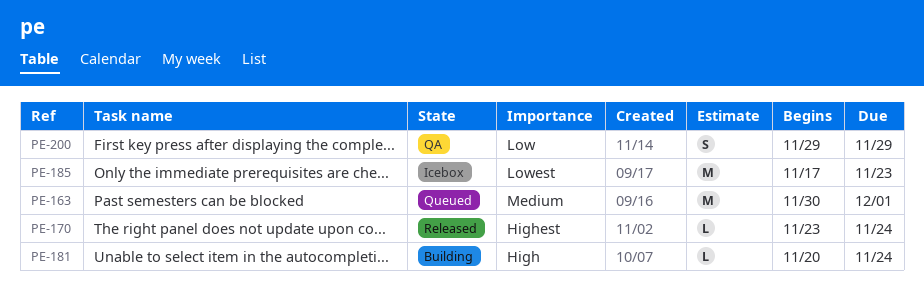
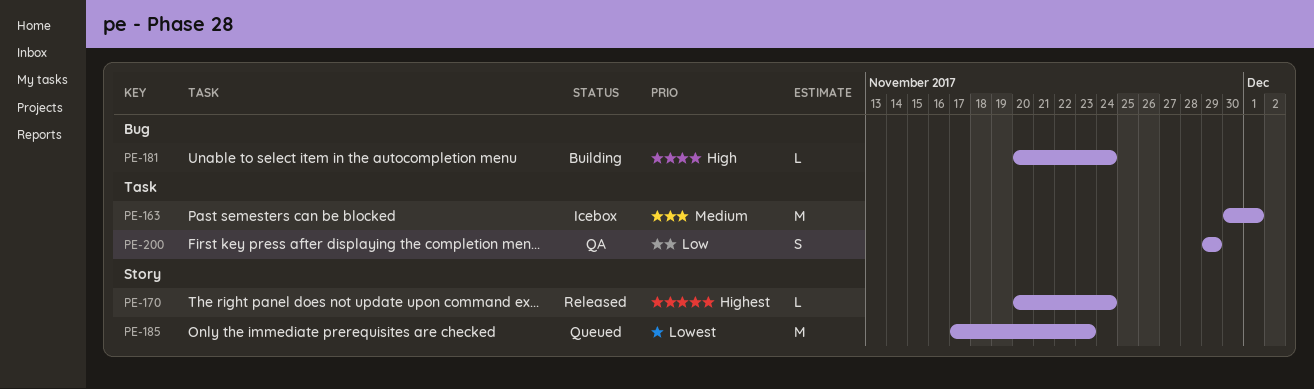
PE-163, status: Queued -> Icebox
PE-170, start: Nov 23 -> Nov 20
PE-185, status: Icebox -> Queued

